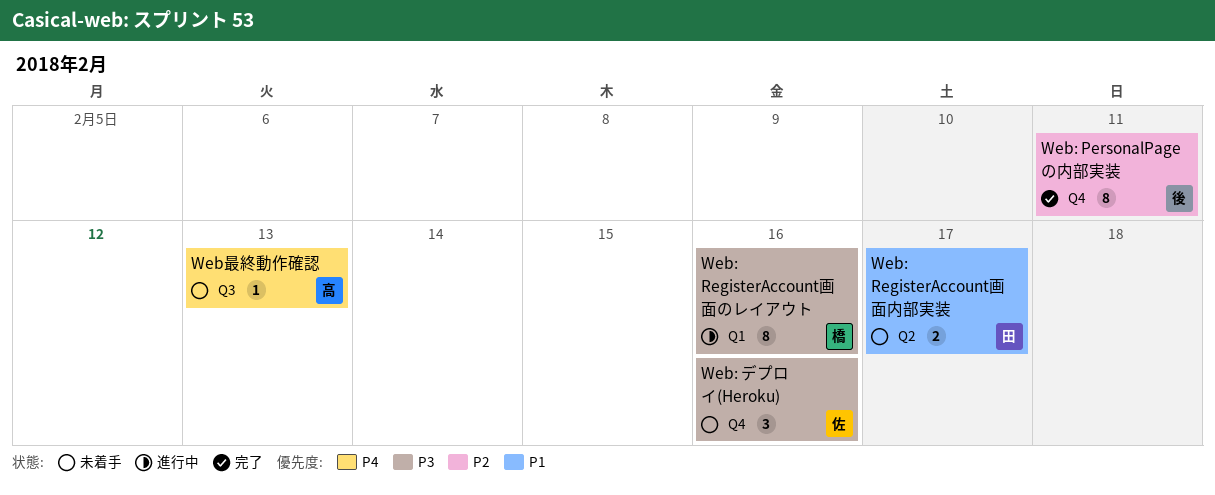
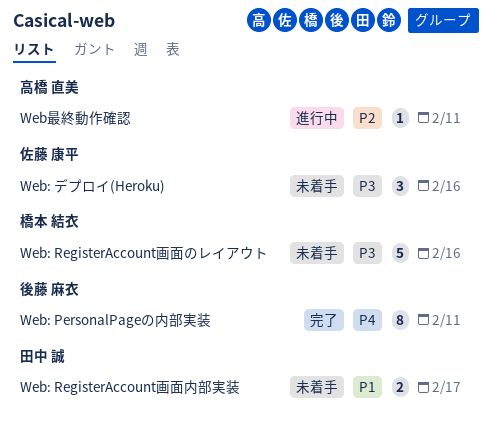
Web: PersonalPageの内部実装, priority: P2 -> P4
Web: RegisterAccount画面のレイアウト, status: 進行中 -> 未着手
Web: RegisterAccount画面のレイアウト, estimate: 8 -> 5
Web最終動作確認, status: 未着手 -> 進行中
Web最終動作確認, priority: P4 -> P2
Web最終動作確認, due: Feb 13 -> Feb 11

